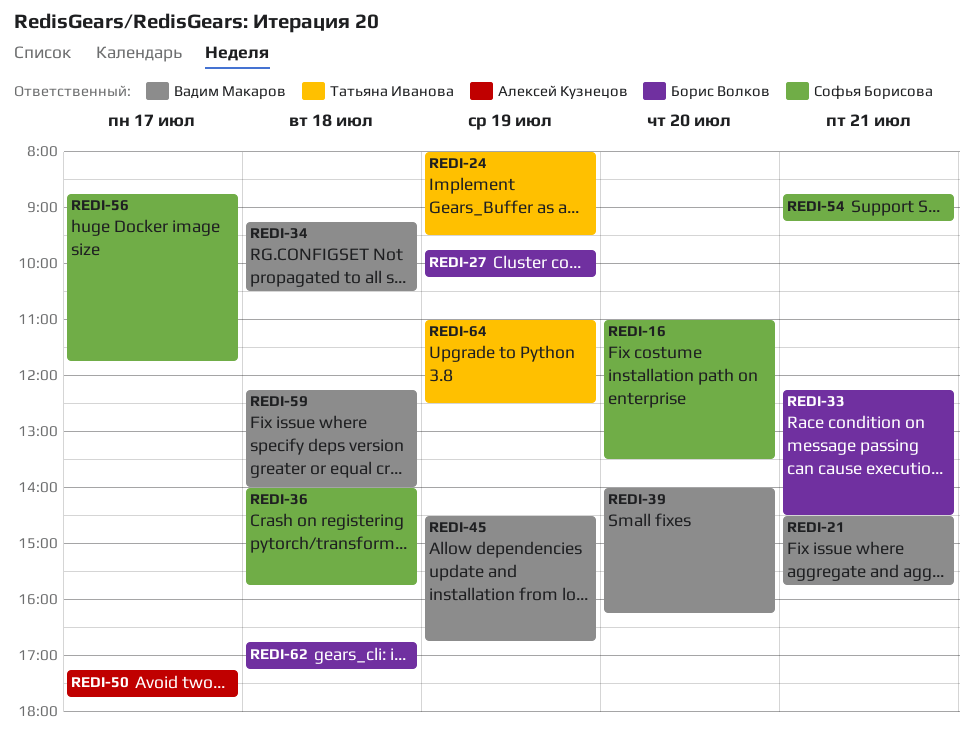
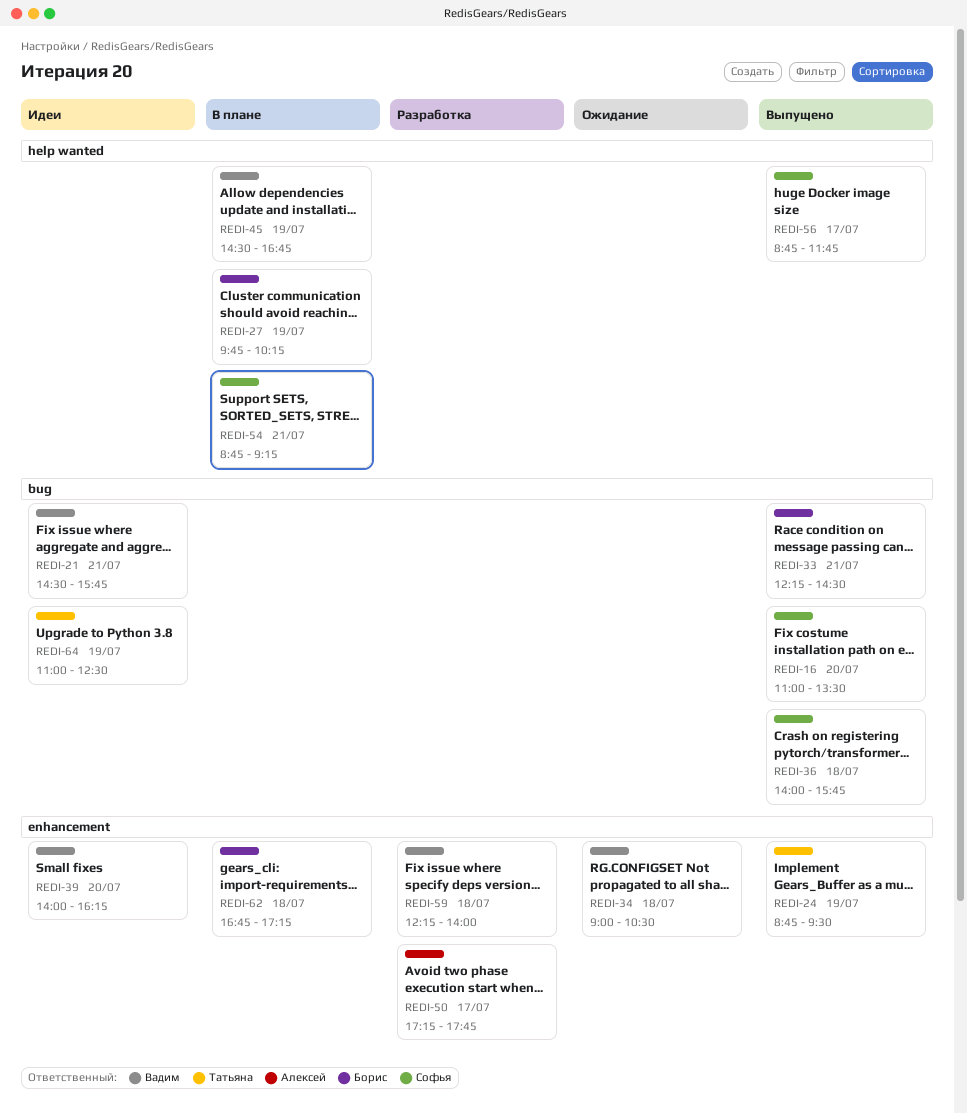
REDI-24, begins: 08:00 -> 08:45
REDI-34, begins: 09:15 -> 09:00

